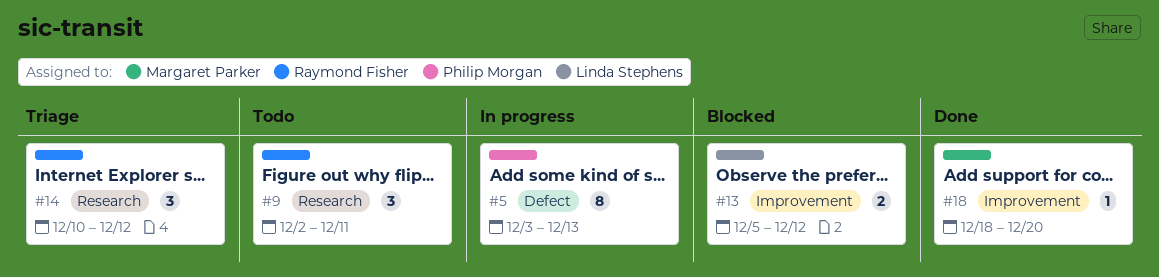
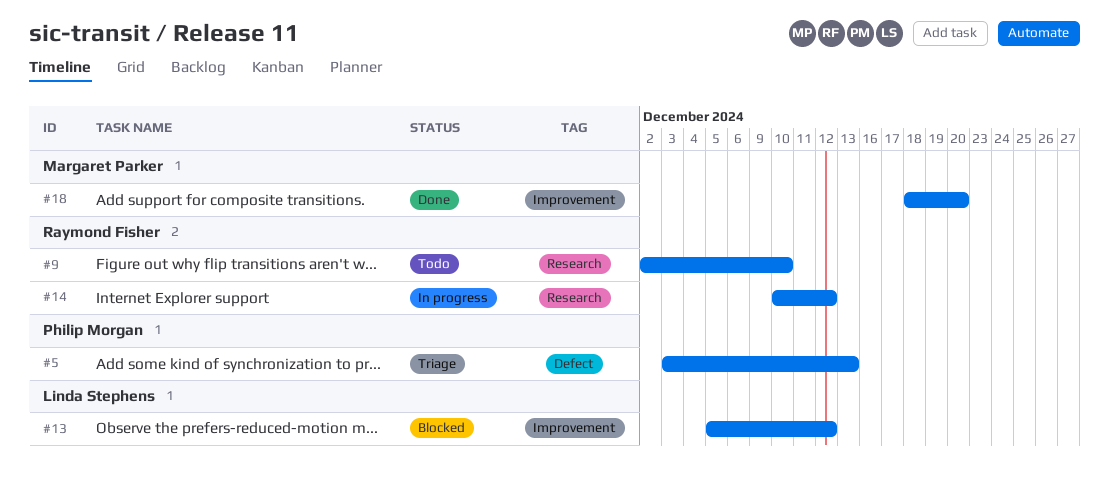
#5, status: In progress -> Triage
#9, due: Dec 11 -> Dec 10
#14, status: Triage -> In progress

